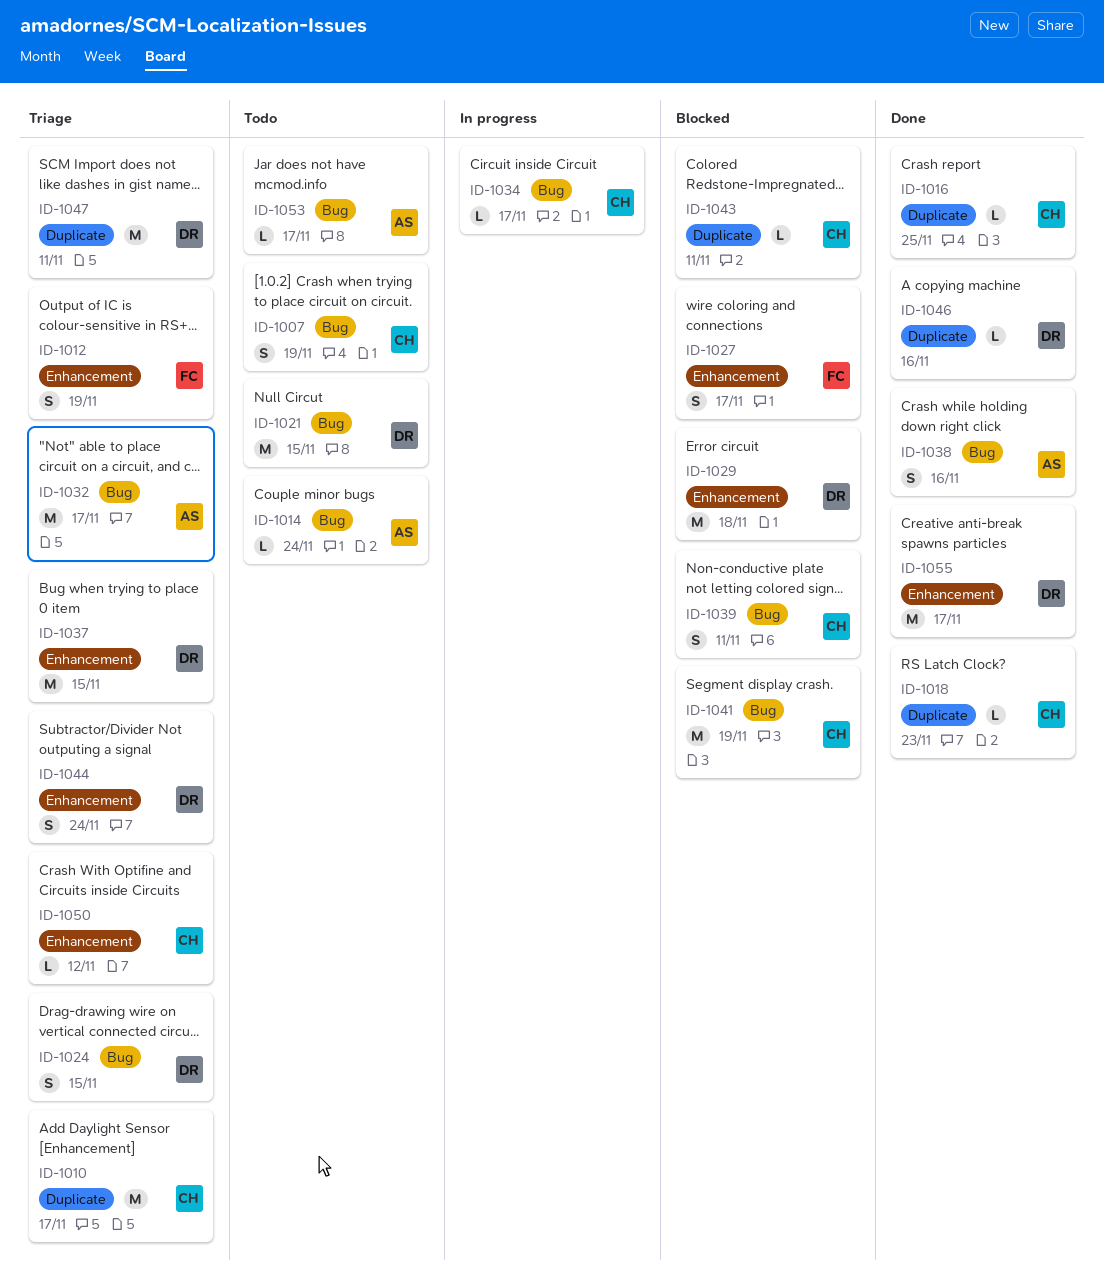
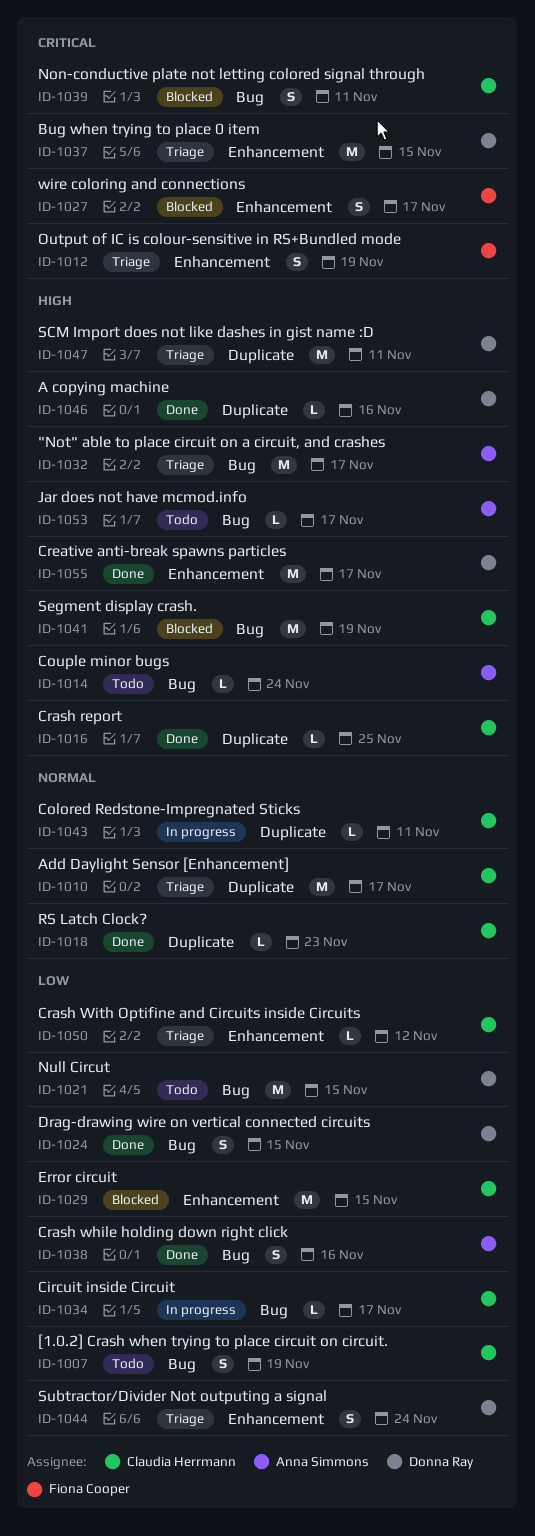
ID-1024, status: Triage -> Done
ID-1029, owner: Donna Ray -> Claudia Herrmann
ID-1029, due: Nov 18 -> Nov 15
ID-1043, status: Blocked -> In progress

